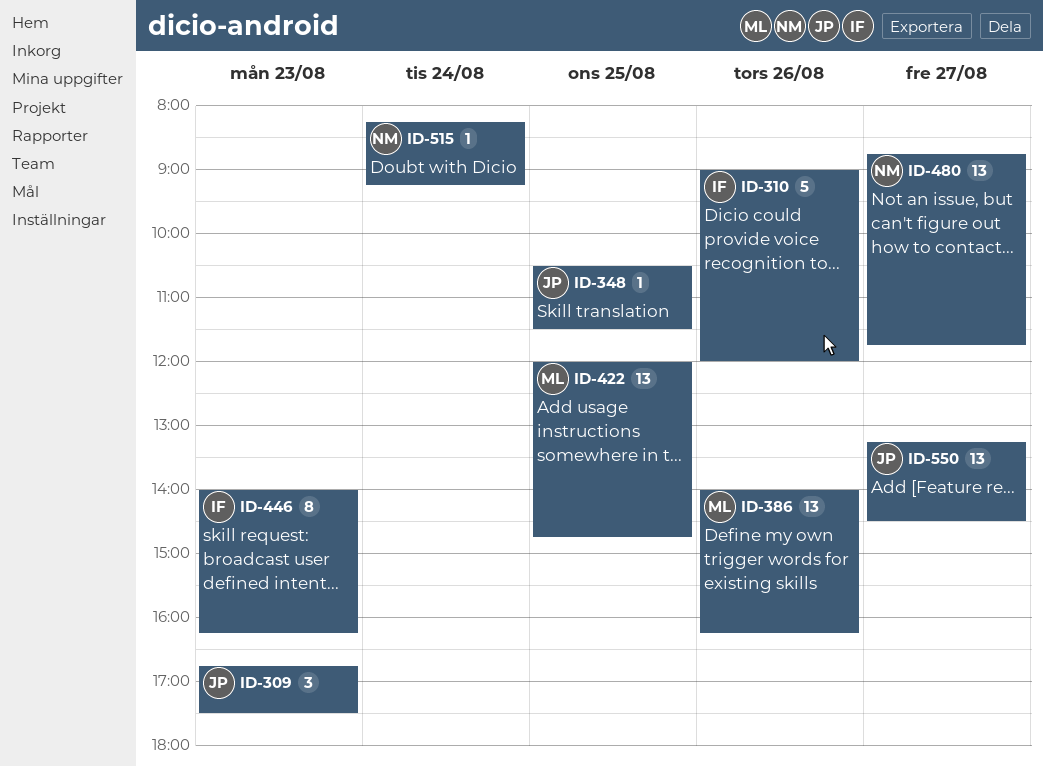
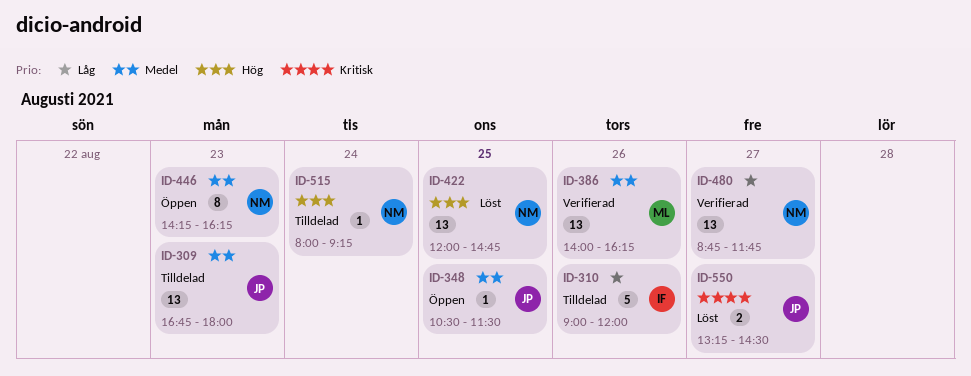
ID-309, estimate: 3 -> 13
ID-309, ends: 17:30 -> 18:00
ID-422, owner: ML -> NM
ID-446, owner: IF -> NM
ID-446, begins: 14:00 -> 14:15
ID-515, begins: 08:15 -> 08:00
ID-550, estimate: 13 -> 2

